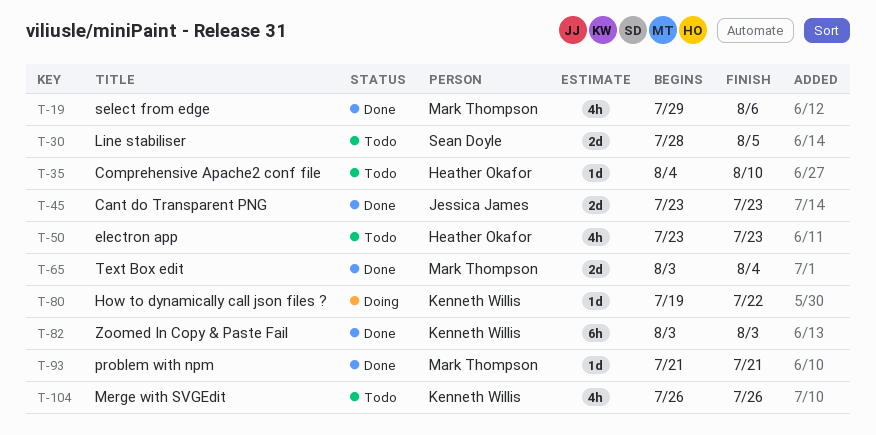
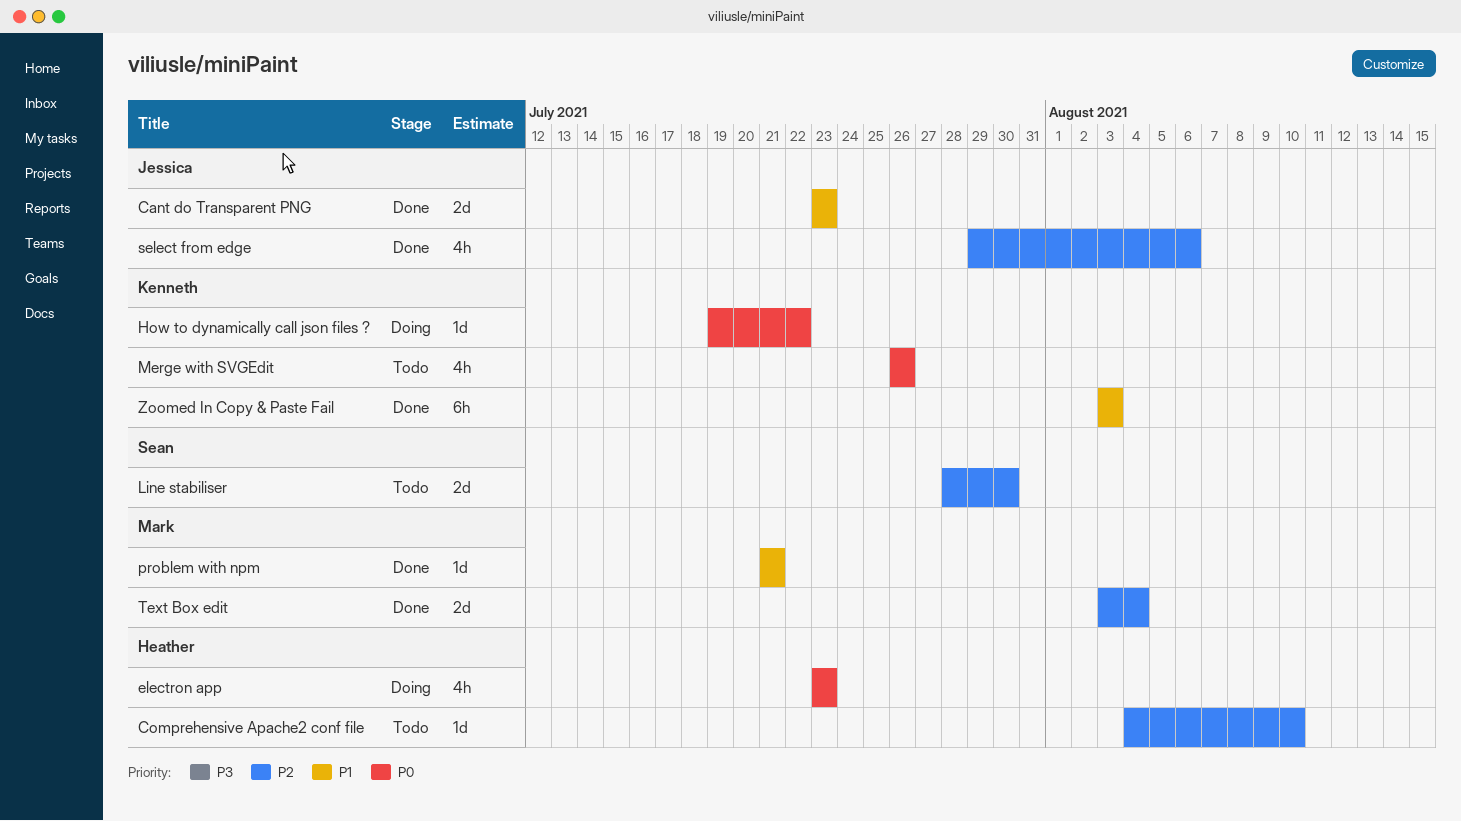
electron app, status: Todo -> Doing
Line stabiliser, due: Aug 5 -> Jul 30
select from edge, owner: Mark Thompson -> Jessica James

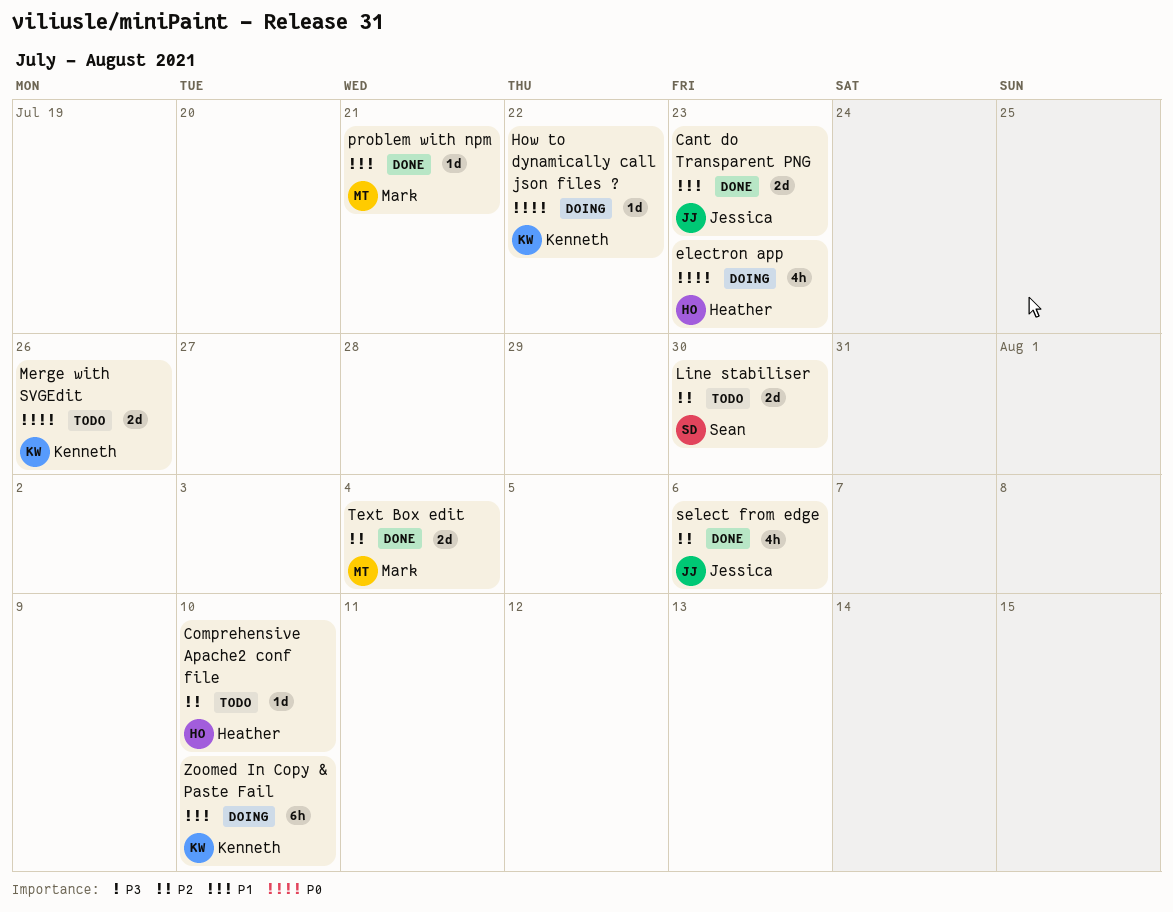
Merge with SVGEdit, estimate: 4h -> 2d
Zoomed In Copy & Paste Fail, status: Done -> Doing
Zoomed In Copy & Paste Fail, due: Aug 3 -> Aug 10

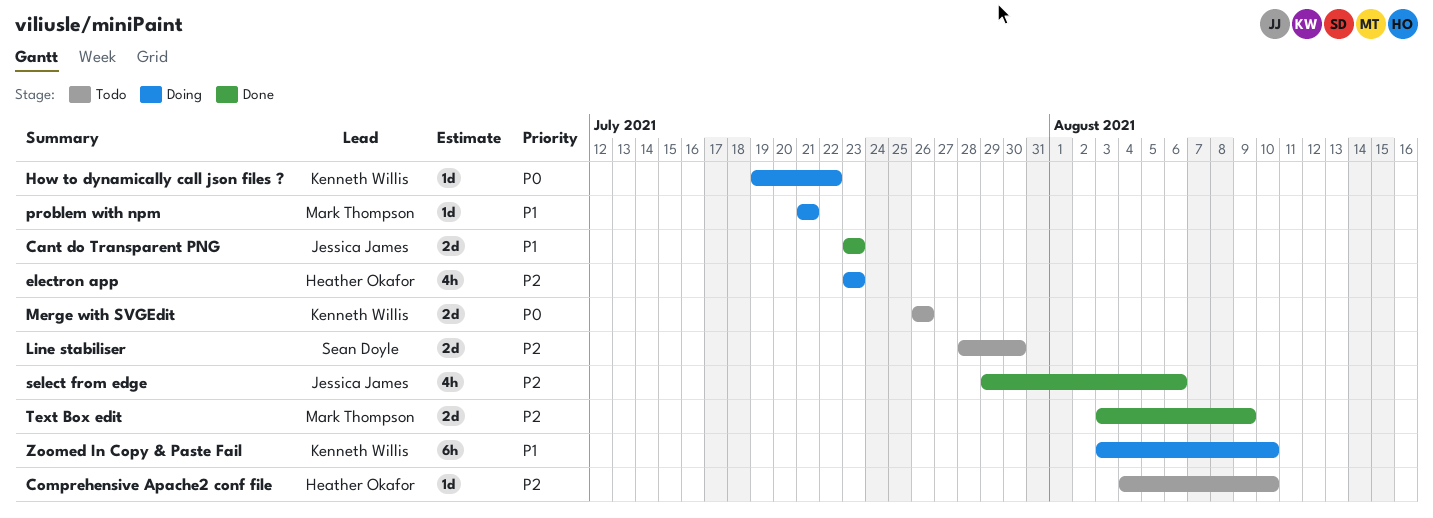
electron app, priority: P0 -> P2
problem with npm, status: Done -> Doing
Text Box edit, due: Aug 4 -> Aug 9

